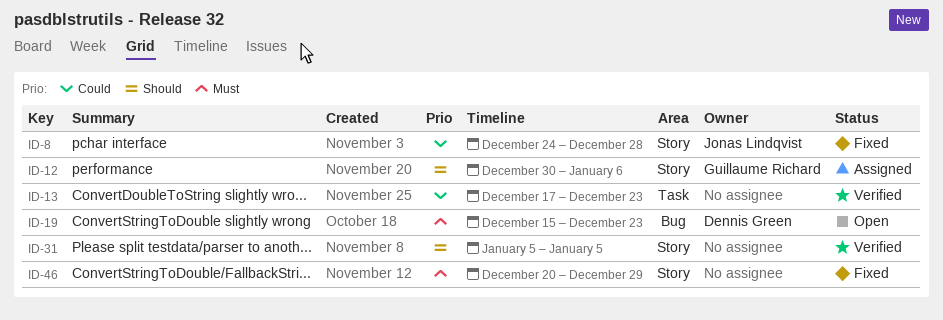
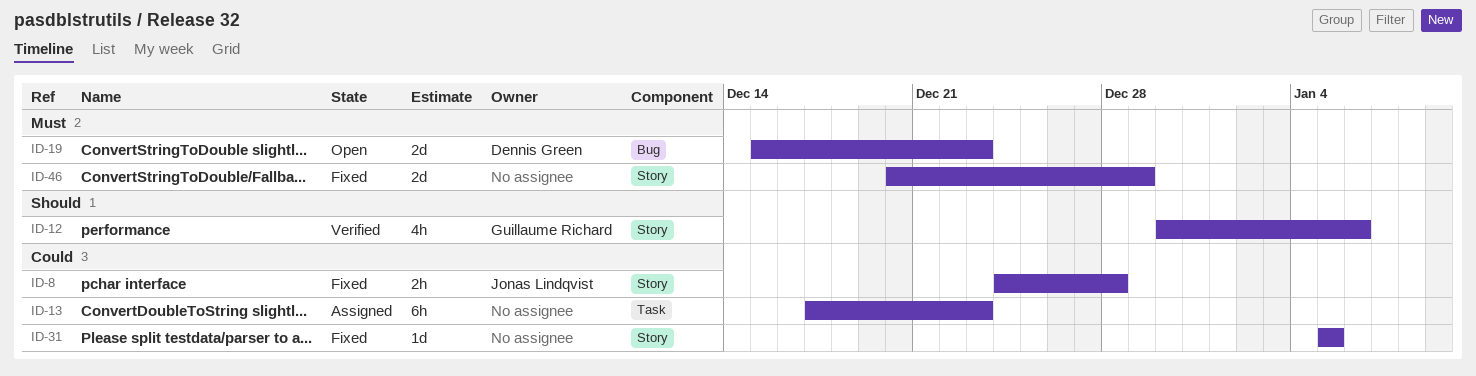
ID-12, status: Assigned -> Verified
ID-13, status: Verified -> Assigned
ID-31, status: Verified -> Fixed
ID-31, priority: Should -> Could

